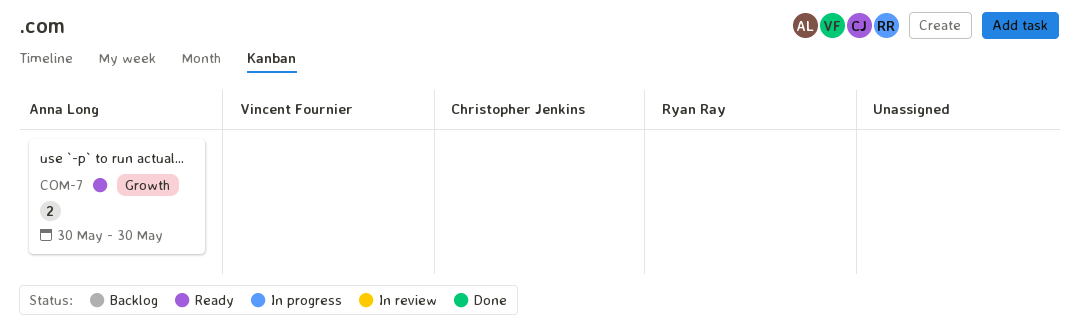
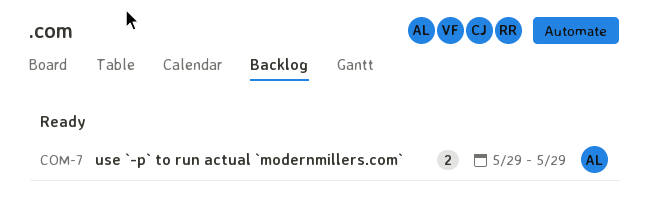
COM-7, start: May 30 -> May 29
COM-7, due: May 30 -> May 29

